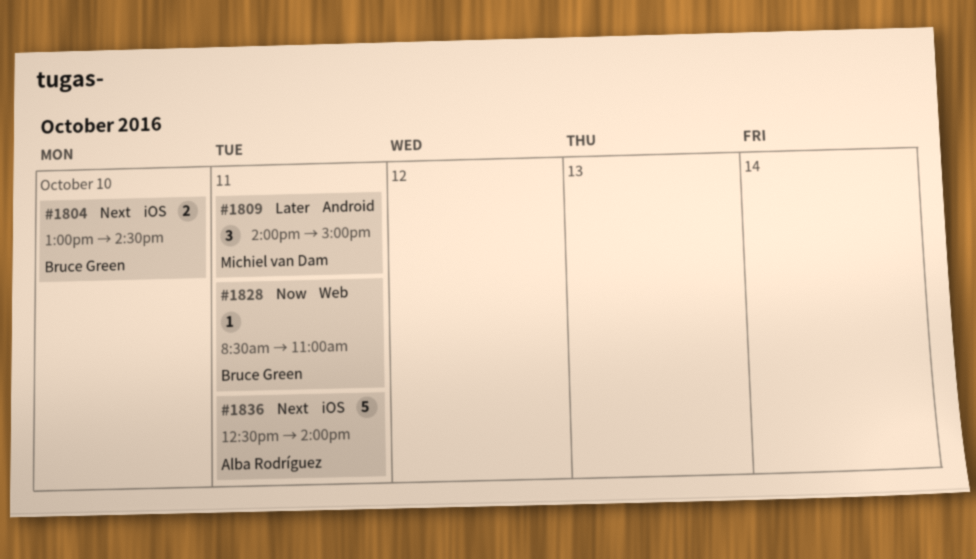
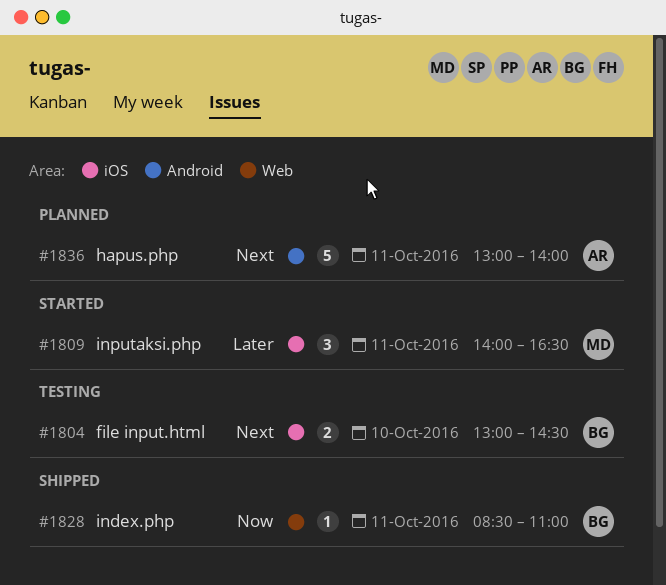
#1809, label: Android -> iOS
#1809, ends: 15:00 -> 16:30
#1836, label: iOS -> Android
#1836, begins: 12:30 -> 13:00

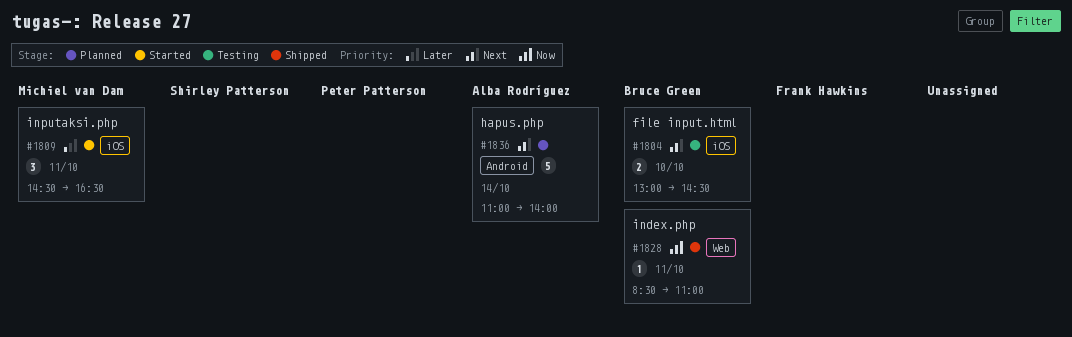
#1809, begins: 14:00 -> 14:30
#1836, day: Oct 11 -> Oct 14
#1836, begins: 13:00 -> 11:00

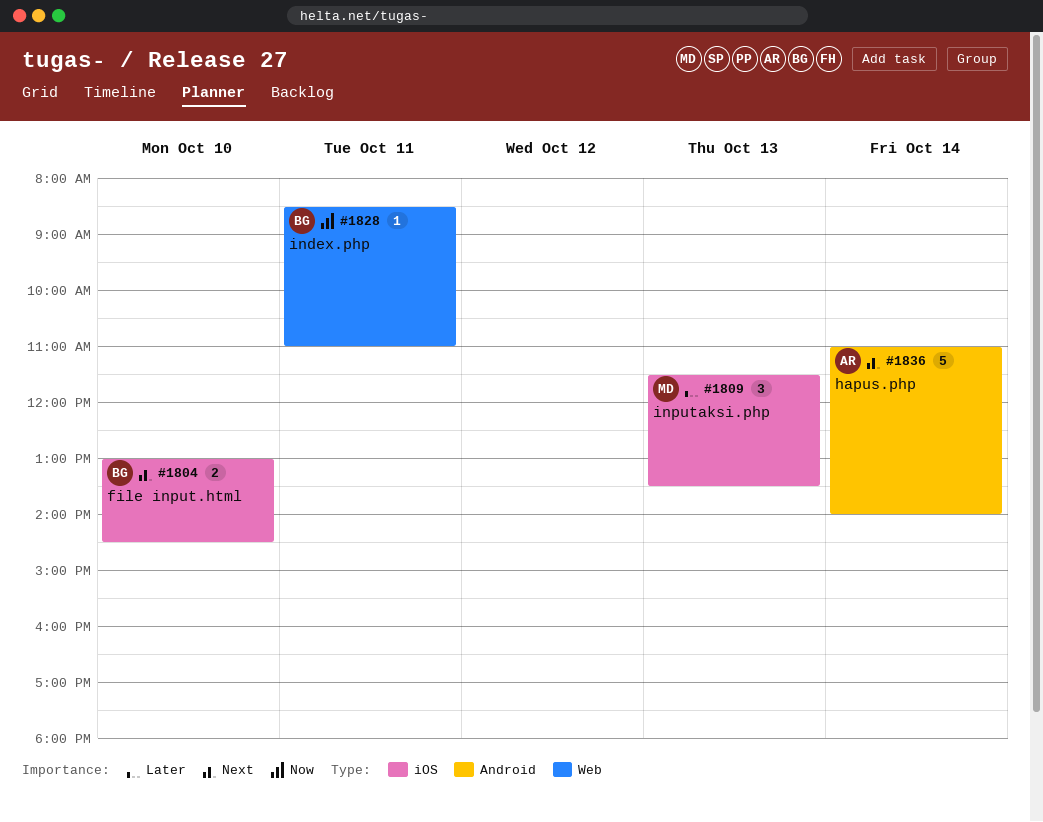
#1809, day: Oct 11 -> Oct 13
#1809, begins: 14:30 -> 11:30
#1809, ends: 16:30 -> 13:30

